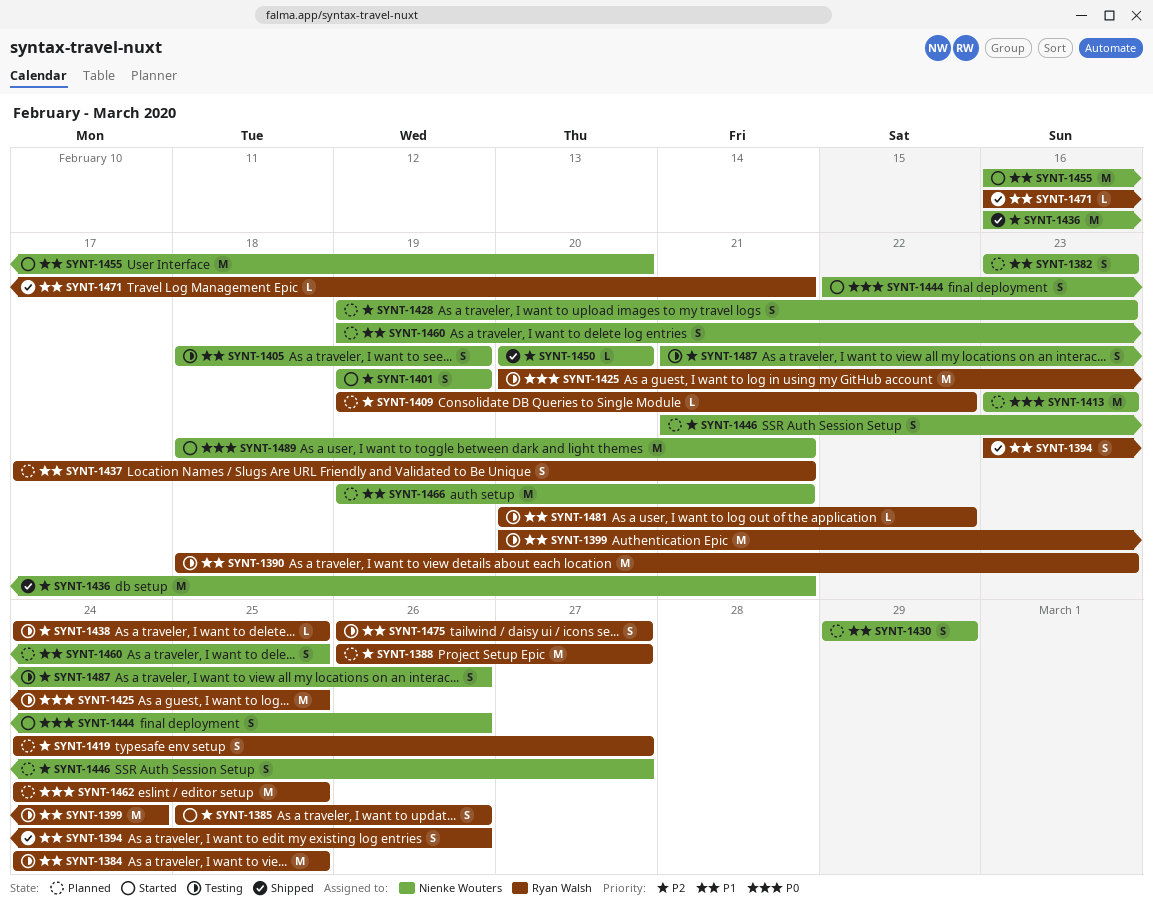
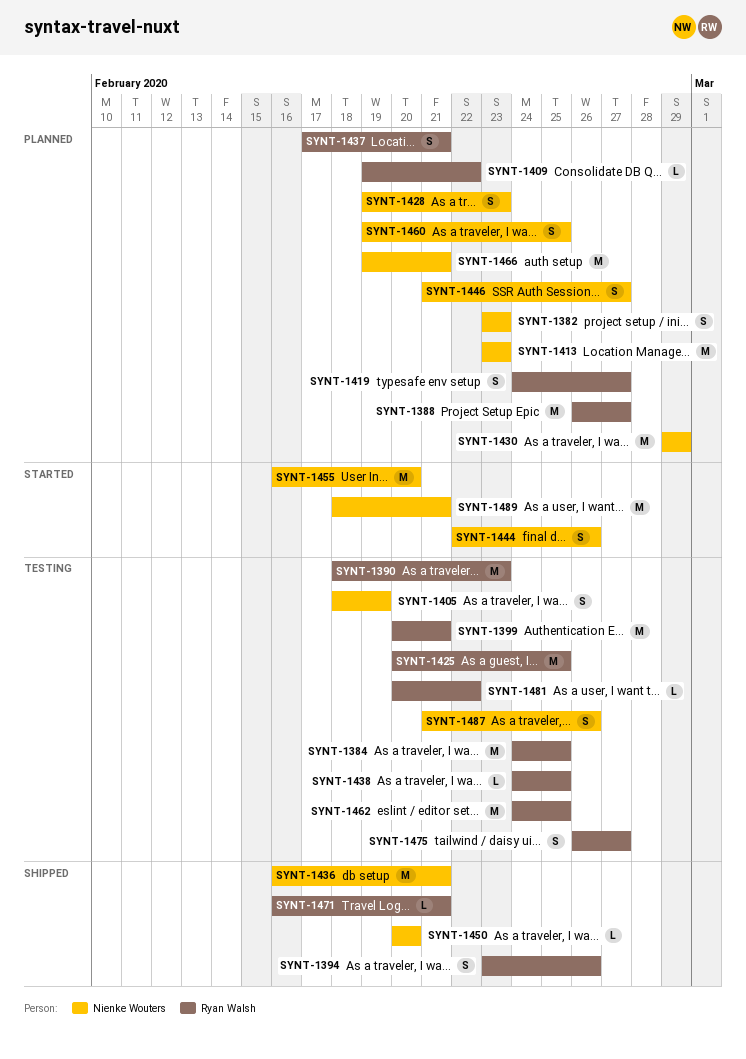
SYNT-1385: present -> none
SYNT-1399, due: Feb 24 -> Feb 21
SYNT-1401: present -> none
SYNT-1430, estimate: S -> M
SYNT-1462, status: Planned -> Testing

